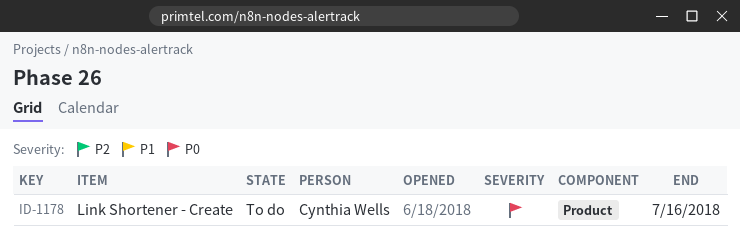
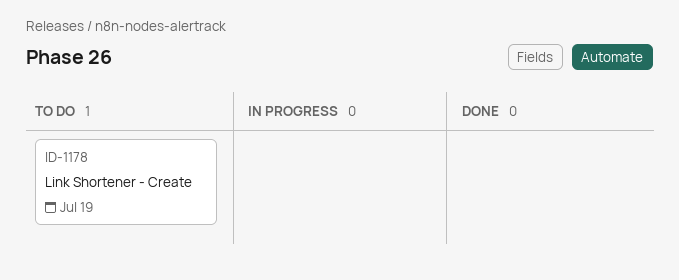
ID-1178, due: Jul 16 -> Jul 19

